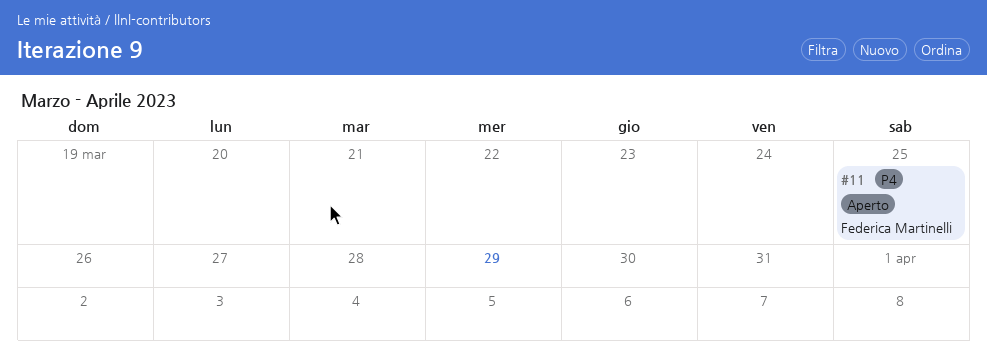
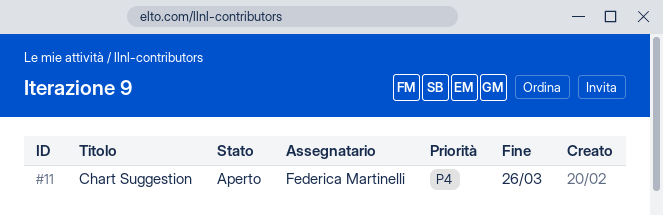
#11, due: Mar 25 -> Mar 26

